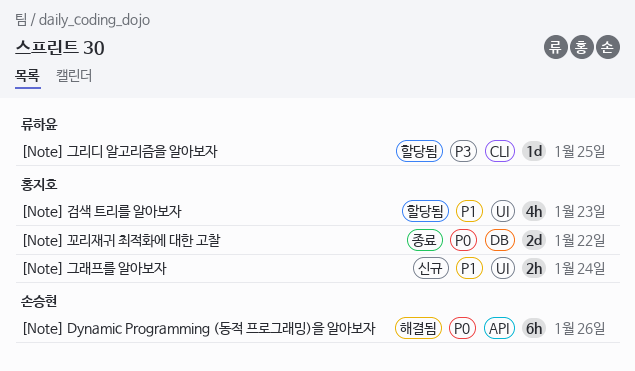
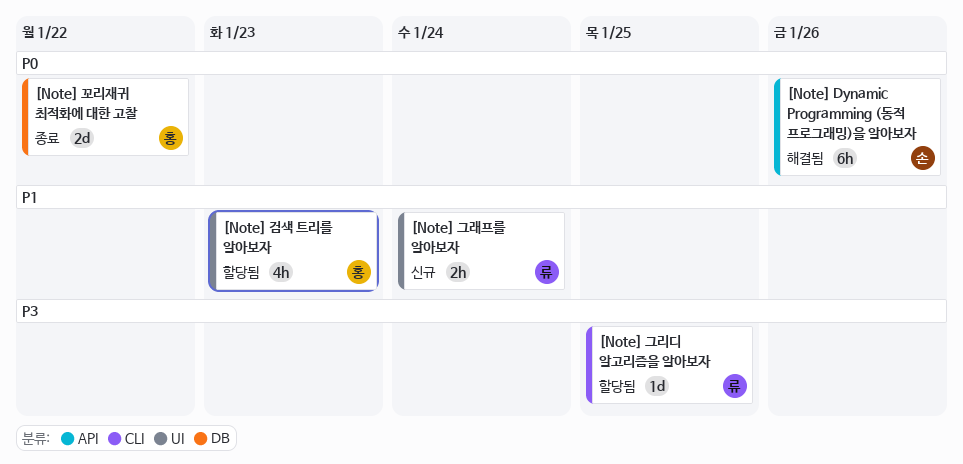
[Note] 그래프를 알아보자, owner: 홍지호 -> 류하윤

